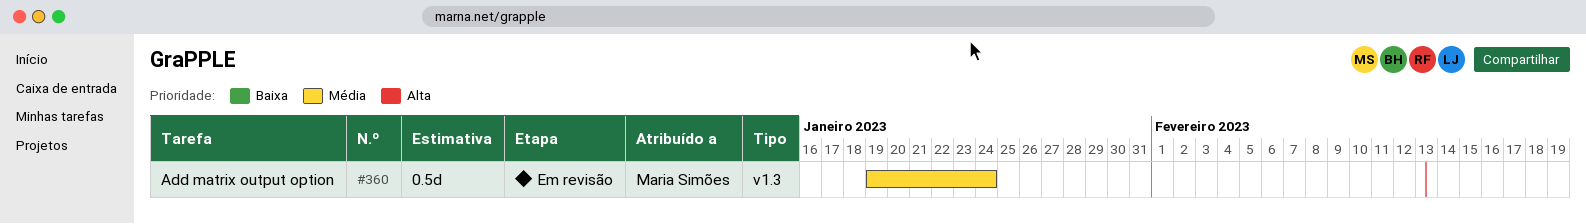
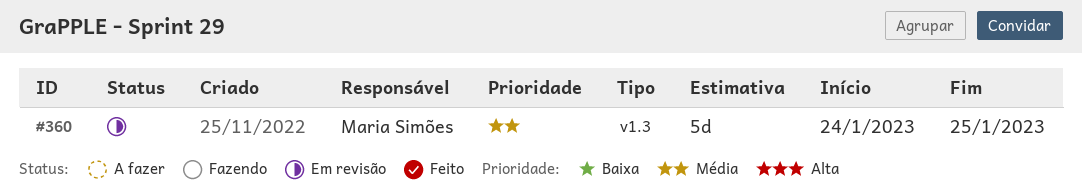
#360, estimate: 0.5d -> 5d
#360, start: Jan 19 -> Jan 24
#360, due: Jan 24 -> Jan 25

